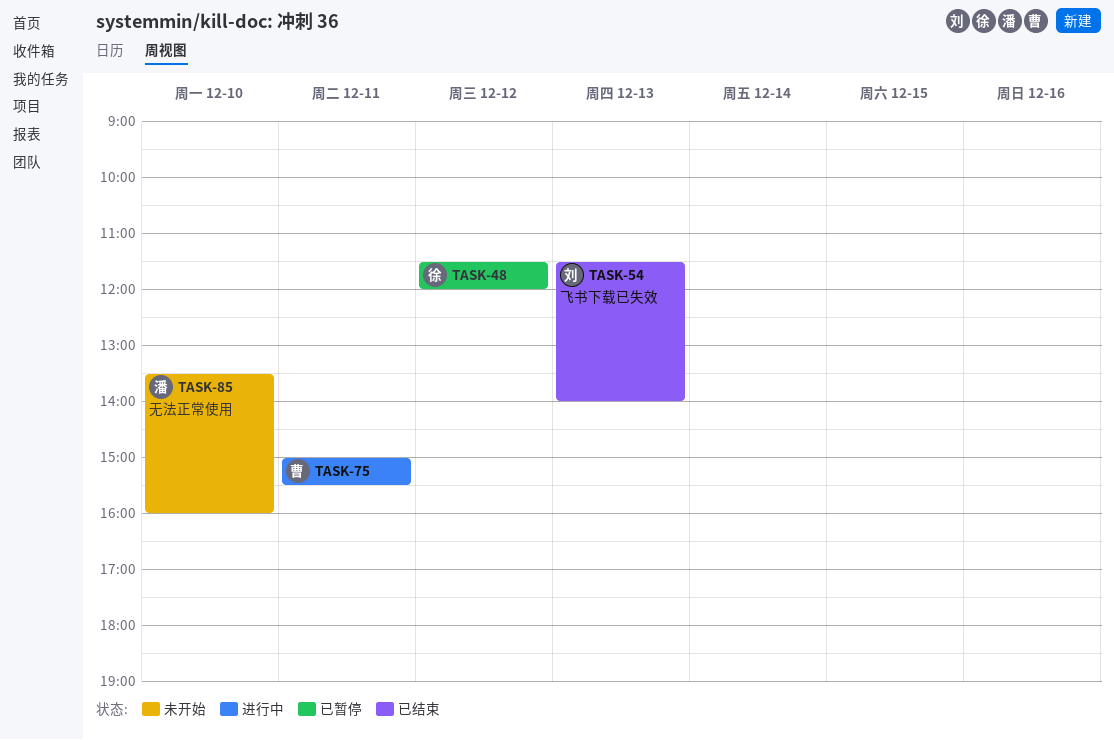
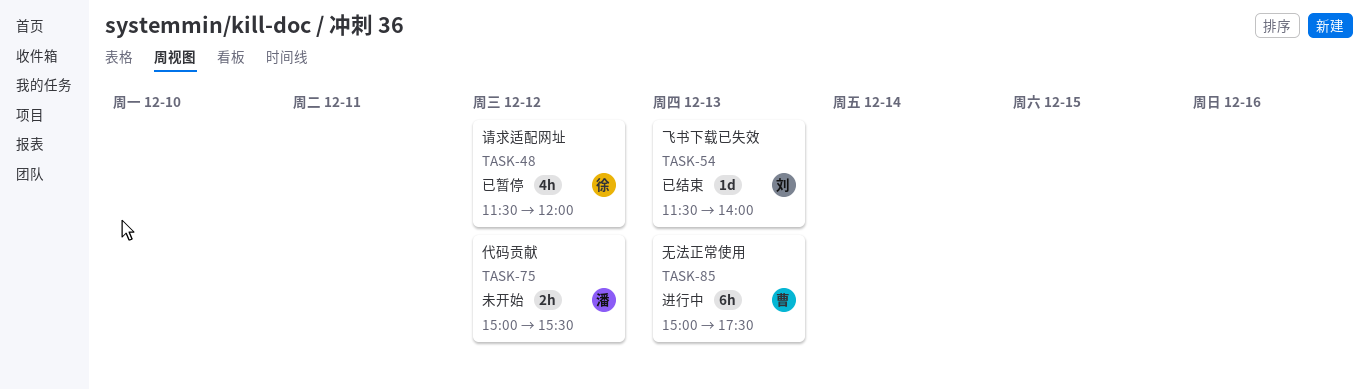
TASK-75, status: 进行中 -> 未开始
TASK-75, owner: 曹 -> 潘
TASK-75, day: Dec 11 -> Dec 12
TASK-85, status: 未开始 -> 进行中
TASK-85, owner: 潘 -> 曹
TASK-85, day: Dec 10 -> Dec 13
TASK-85, begins: 13:30 -> 15:00
TASK-85, ends: 16:00 -> 17:30

